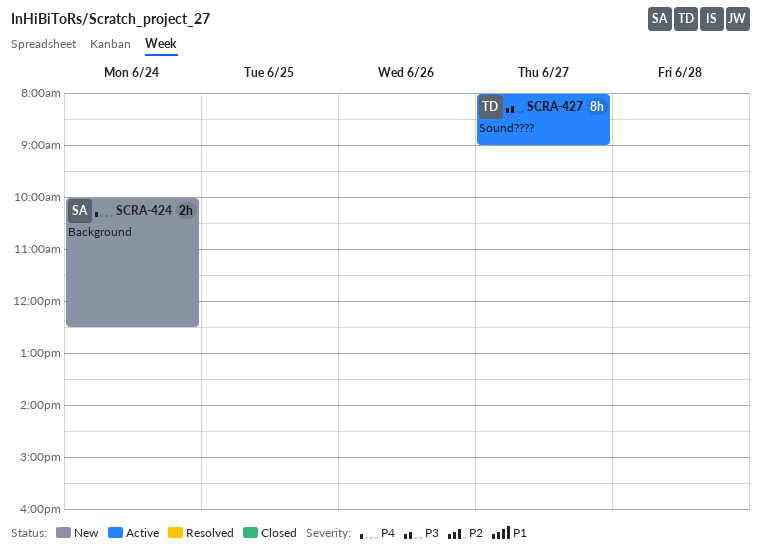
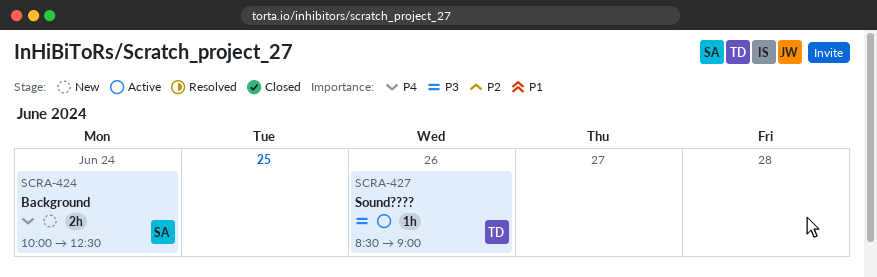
SCRA-427, estimate: 8h -> 1h
SCRA-427, day: Jun 27 -> Jun 26
SCRA-427, begins: 08:00 -> 08:30

